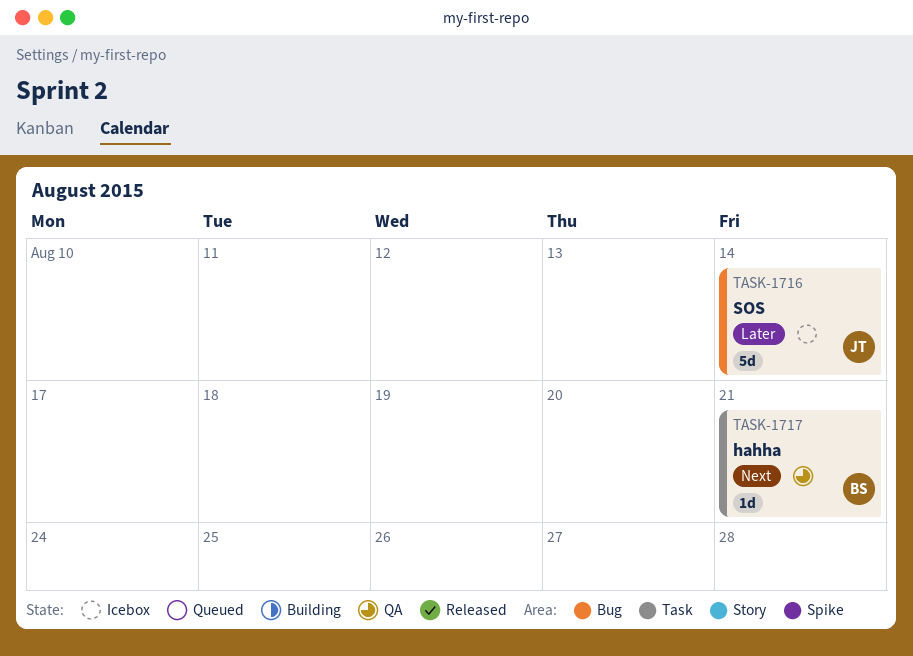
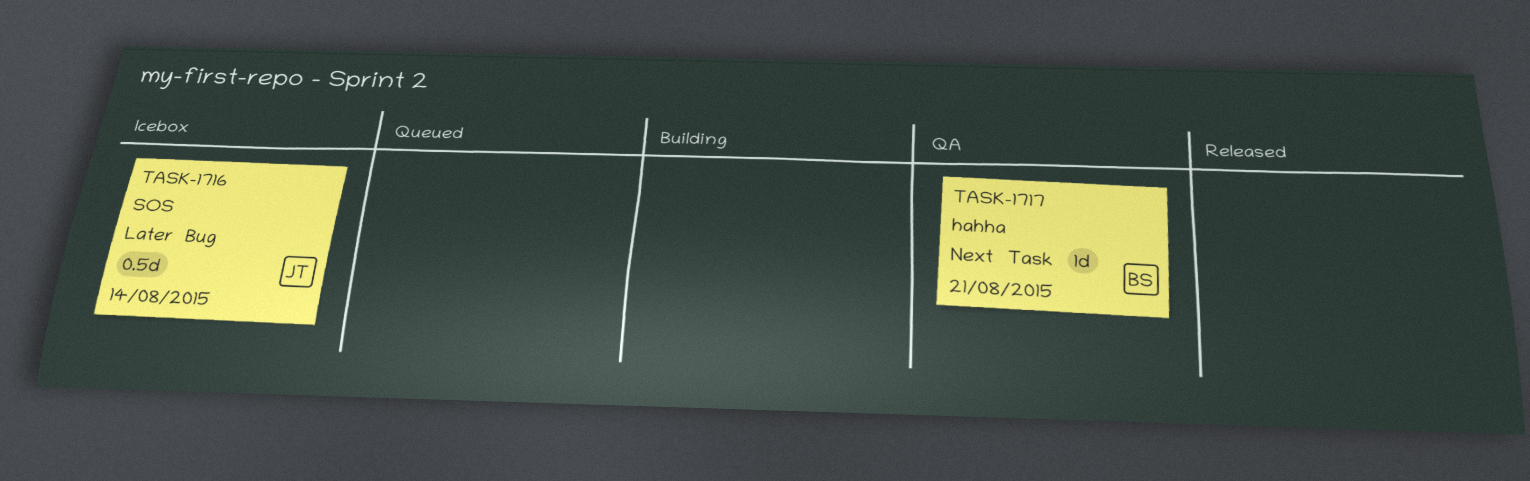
TASK-1716, estimate: 5d -> 0.5d

